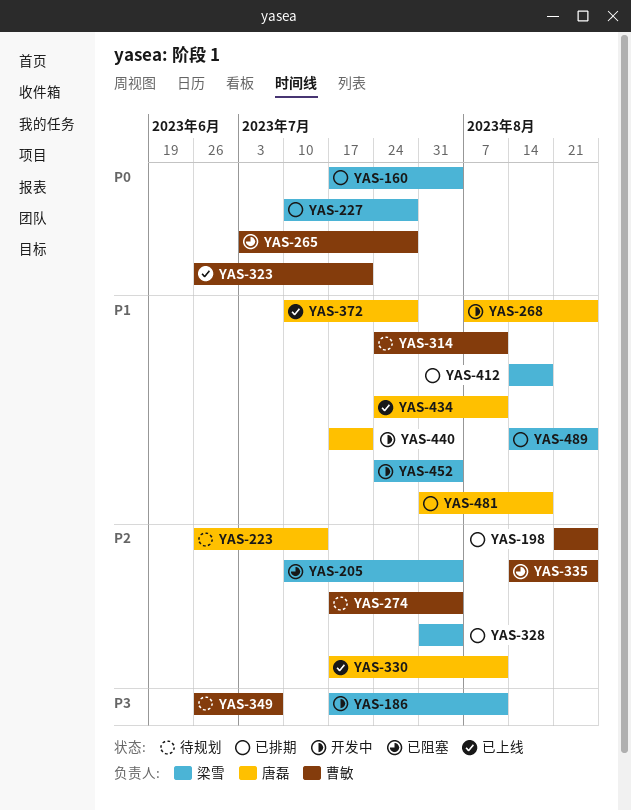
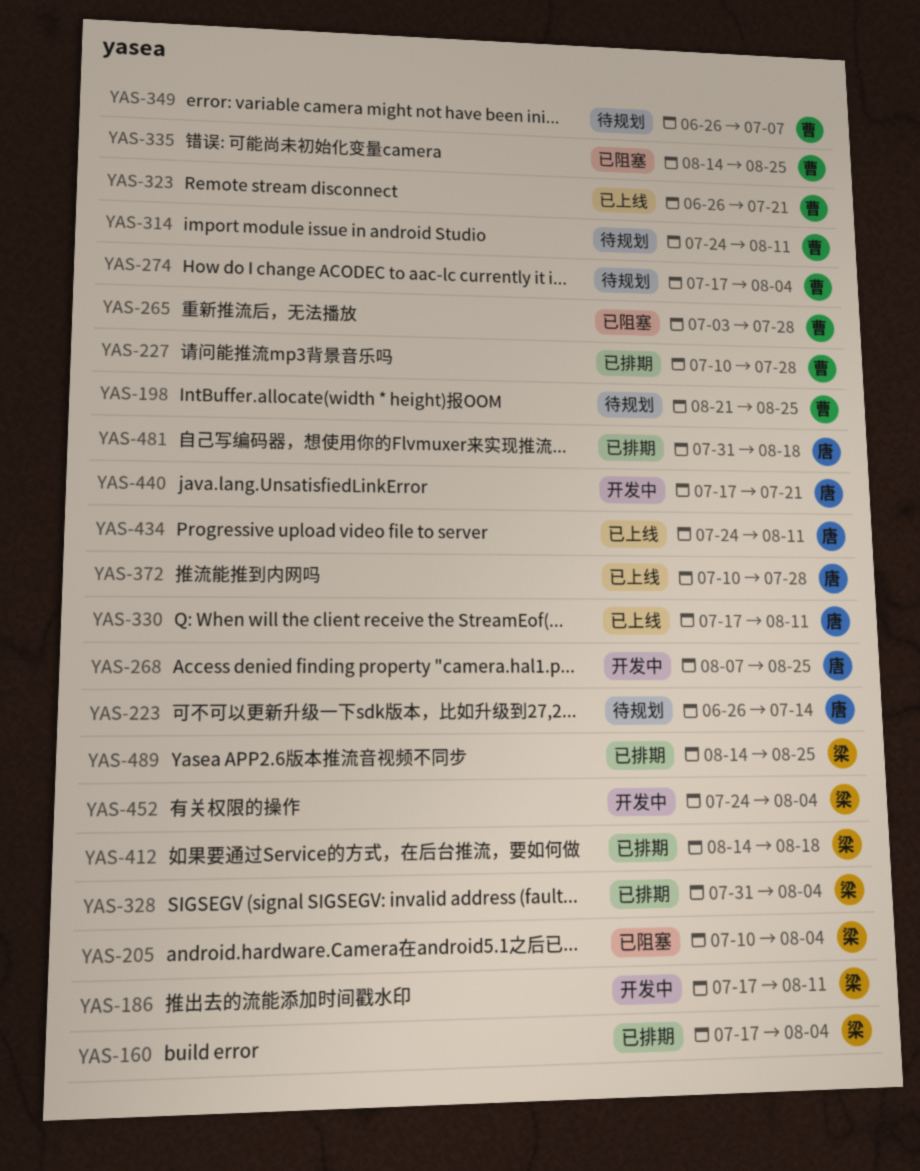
YAS-198, status: 已排期 -> 待规划
YAS-227, owner: 梁雪 -> 曹敏

